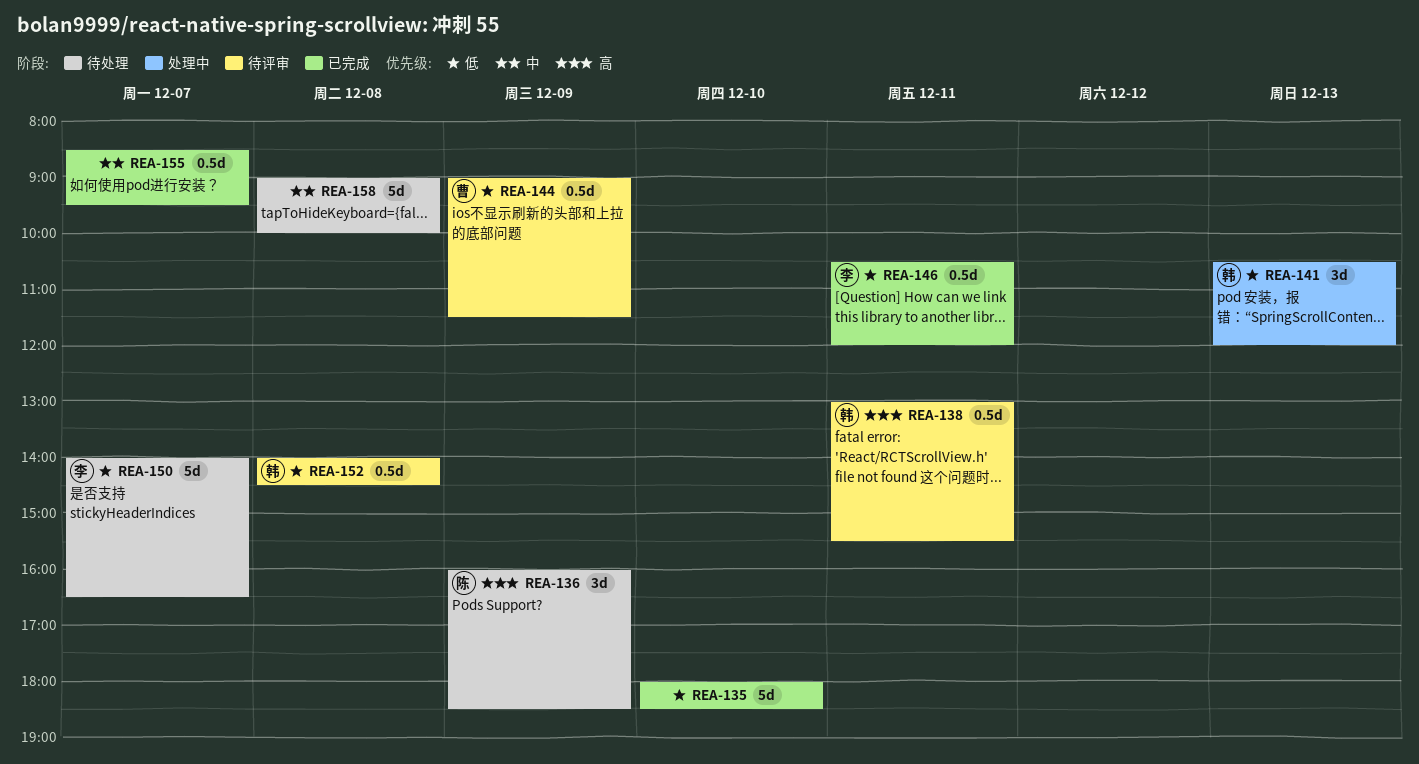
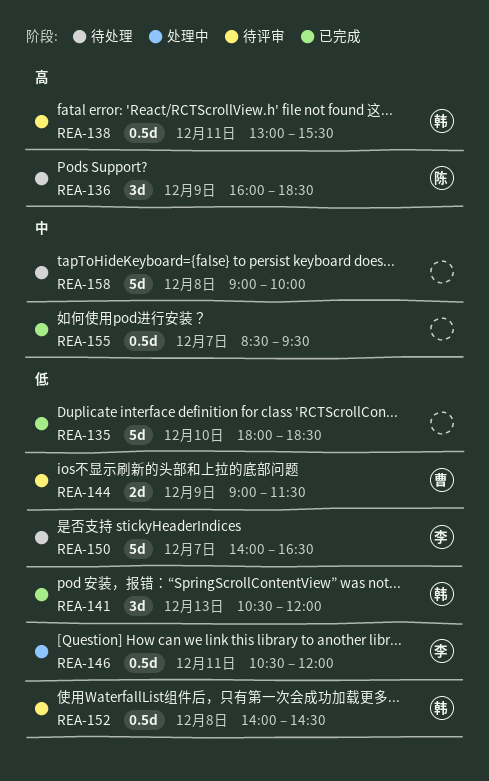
REA-141, status: 处理中 -> 已完成
REA-144, estimate: 0.5d -> 2d
REA-146, status: 已完成 -> 处理中

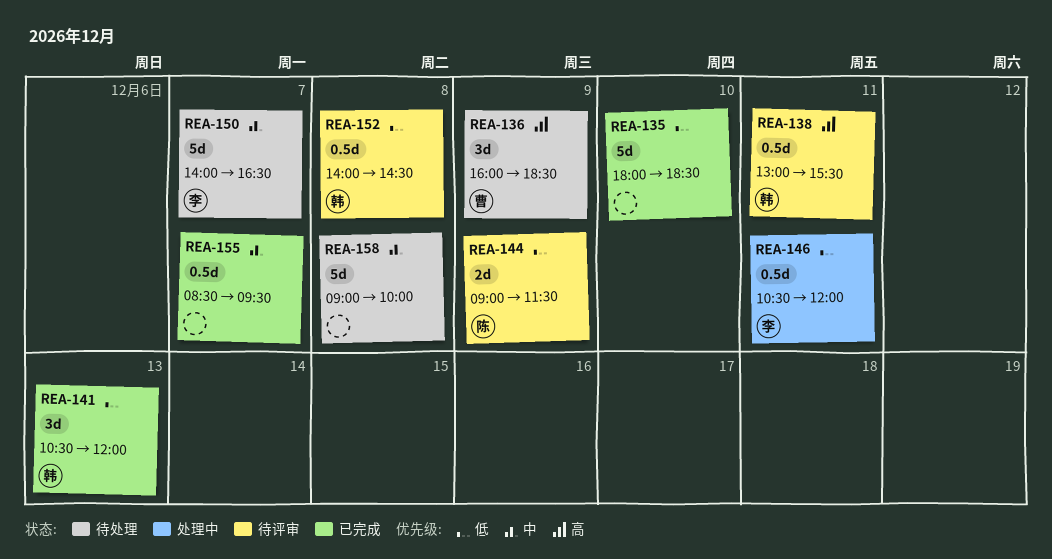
REA-136, owner: 陈 -> 曹
REA-144, owner: 曹 -> 陈
REA-150, priority: 低 -> 中

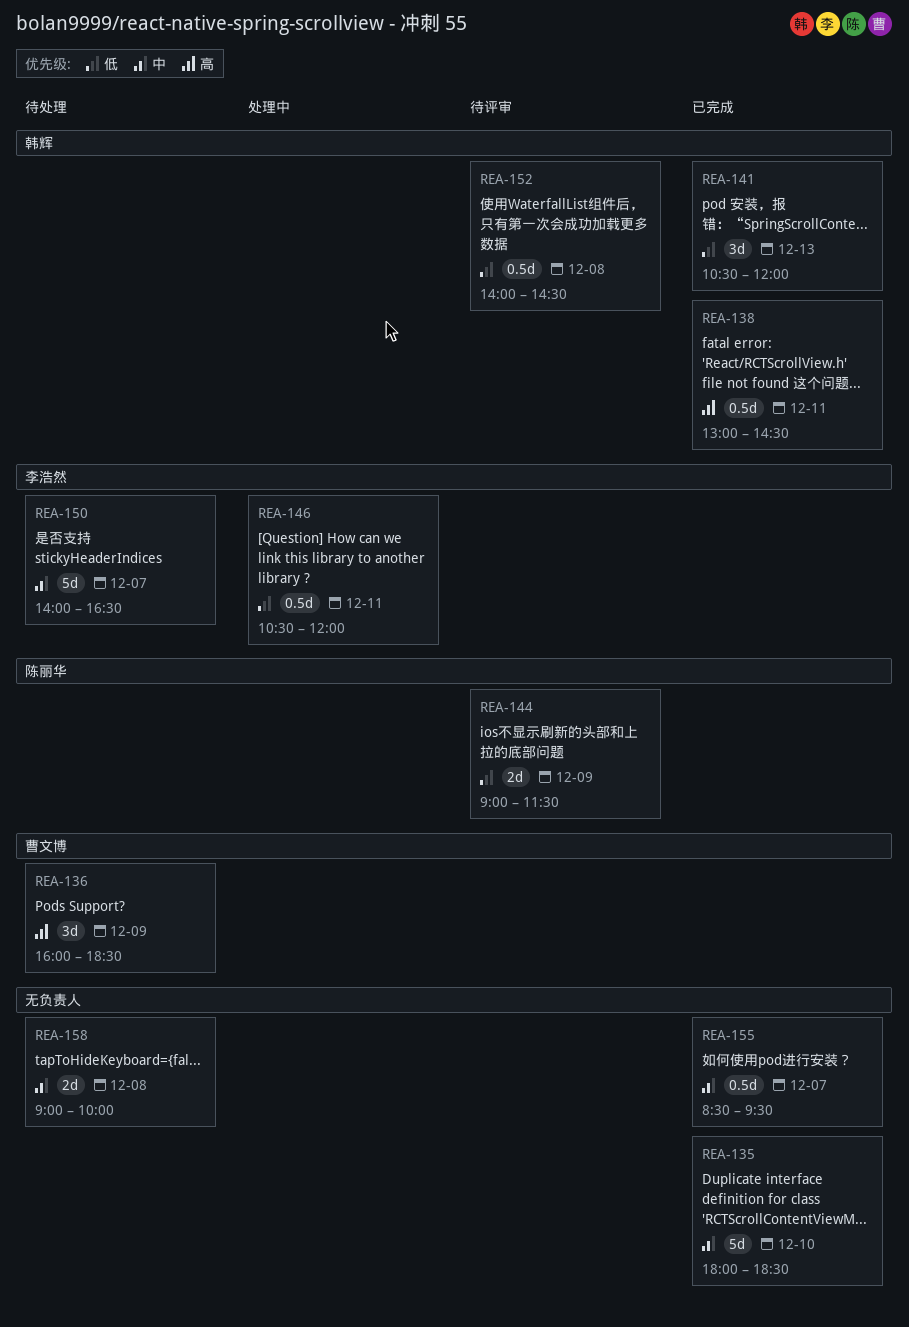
REA-135, priority: 低 -> 中
REA-138, status: 待评审 -> 已完成
REA-138, ends: 15:30 -> 14:30
REA-158, estimate: 5d -> 2d

